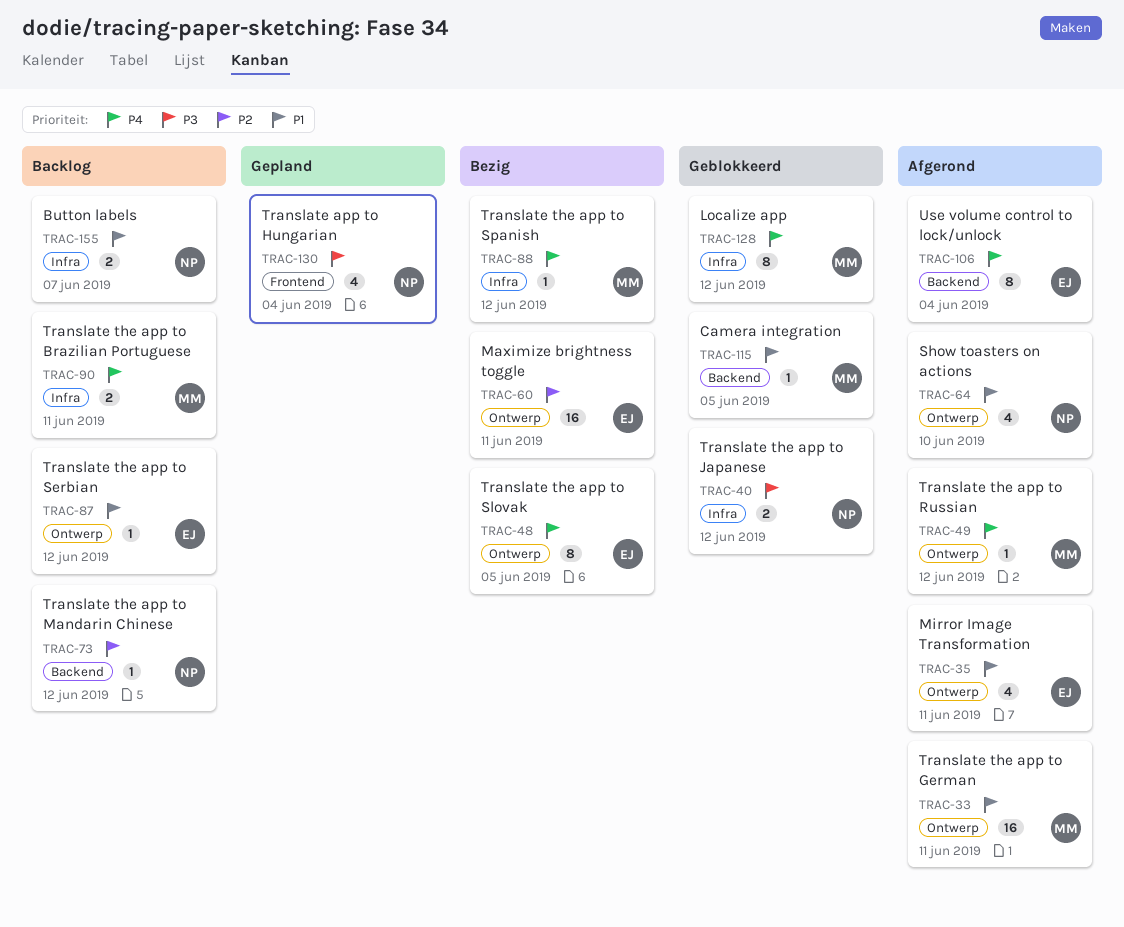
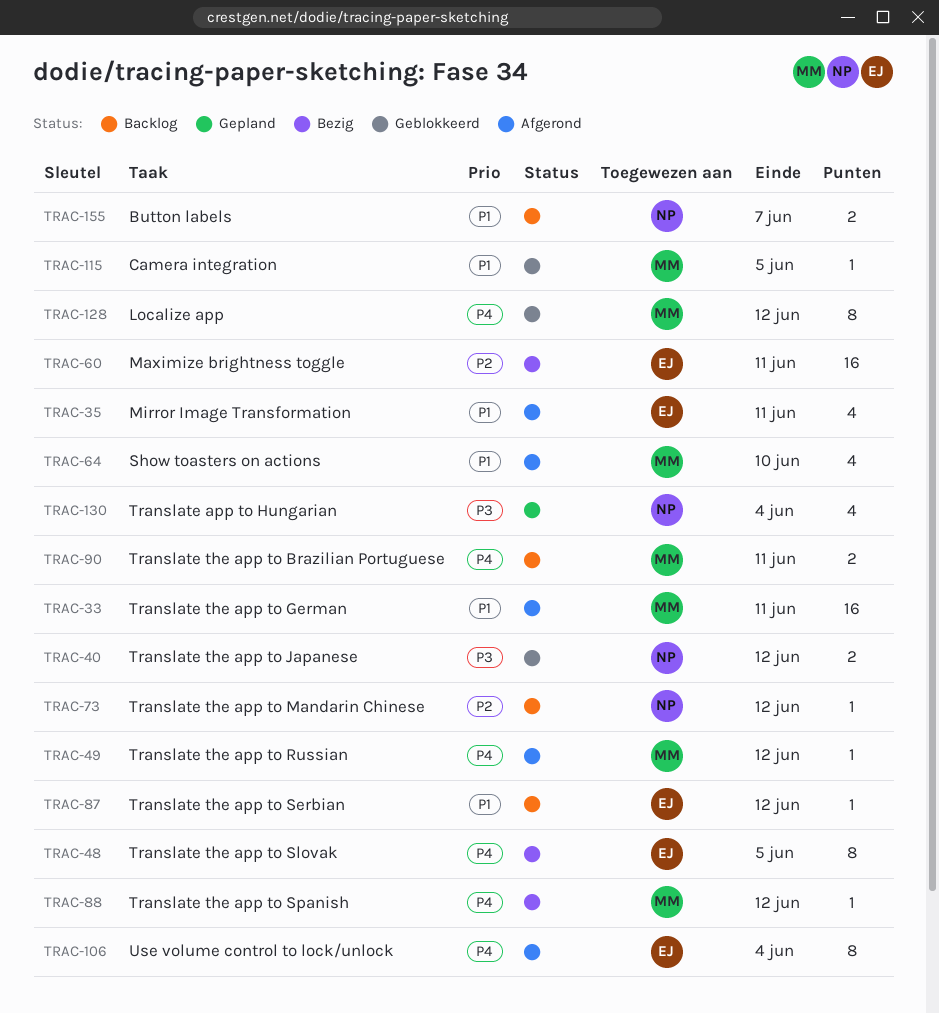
TRAC-64, owner: NP -> MM

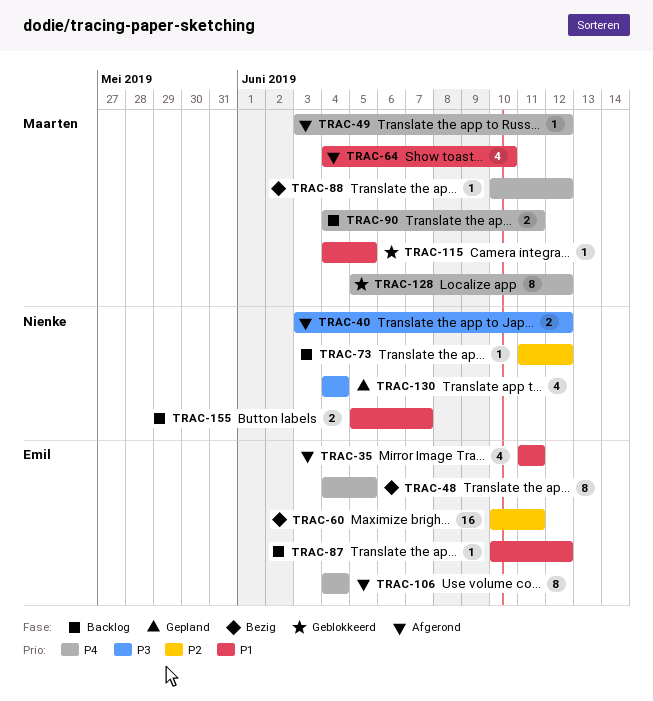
TRAC-33: present -> none
TRAC-40, status: Geblokkeerd -> Afgerond

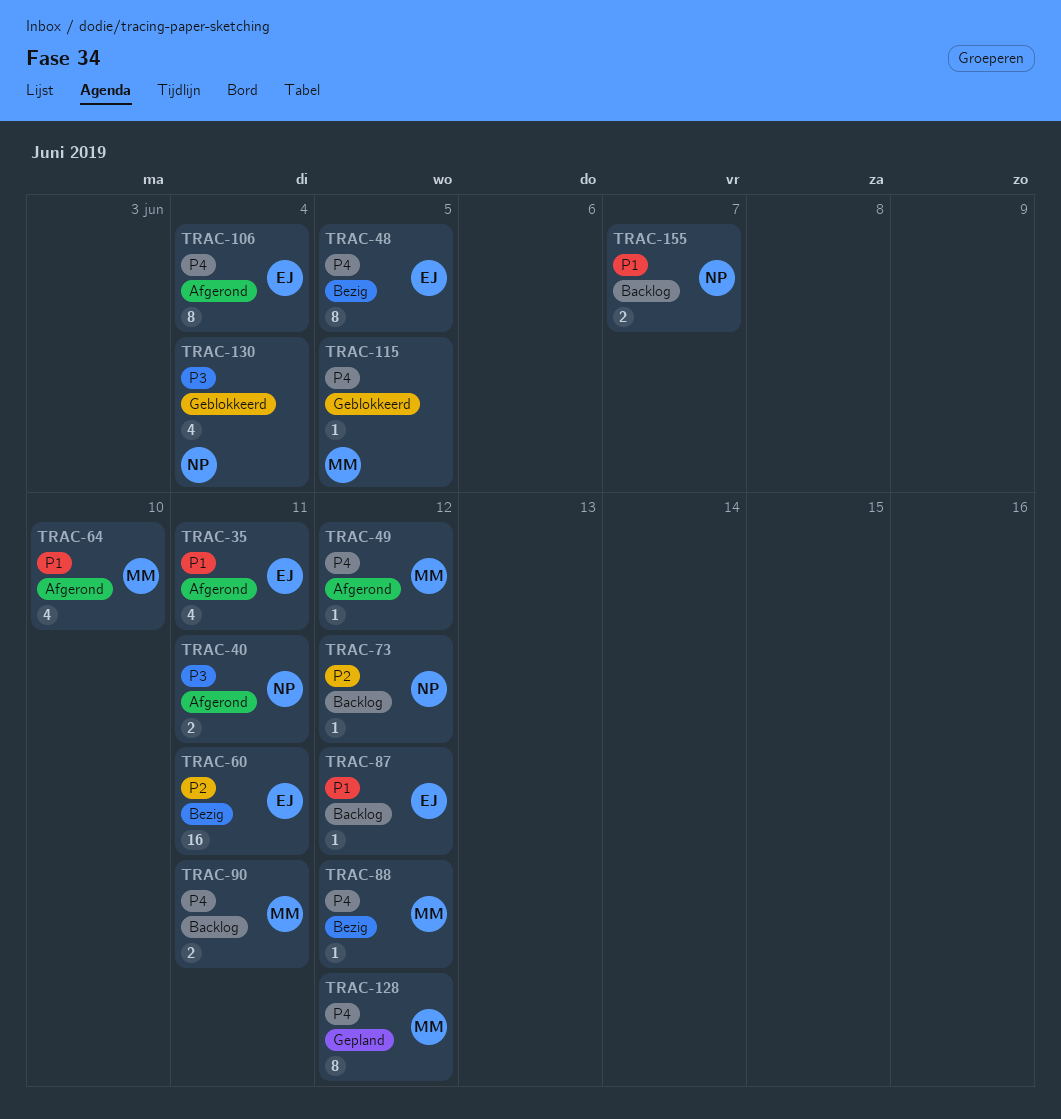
TRAC-40, due: Jun 12 -> Jun 11
TRAC-115, priority: P1 -> P4
TRAC-128, status: Geblokkeerd -> Gepland
TRAC-130, status: Gepland -> Geblokkeerd

